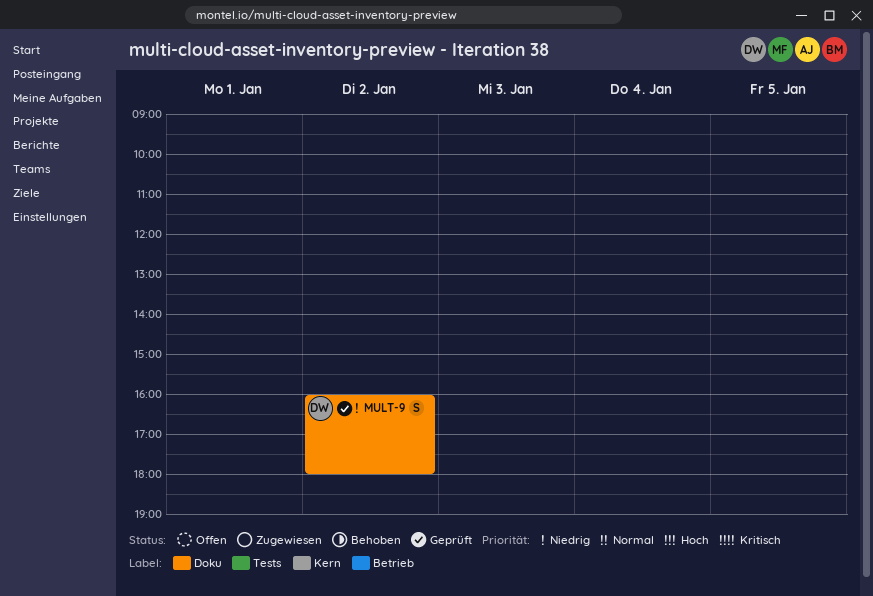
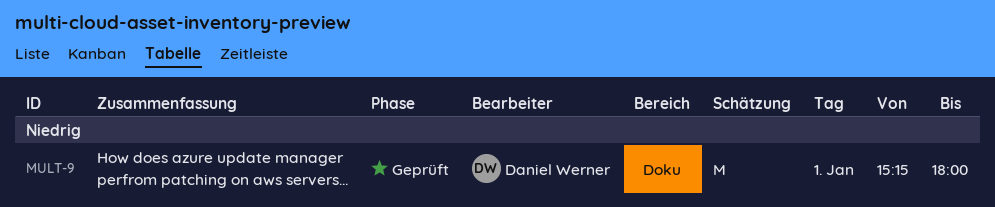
MULT-9, estimate: S -> M
MULT-9, day: Jan 2 -> Jan 1
MULT-9, begins: 16:00 -> 15:15

